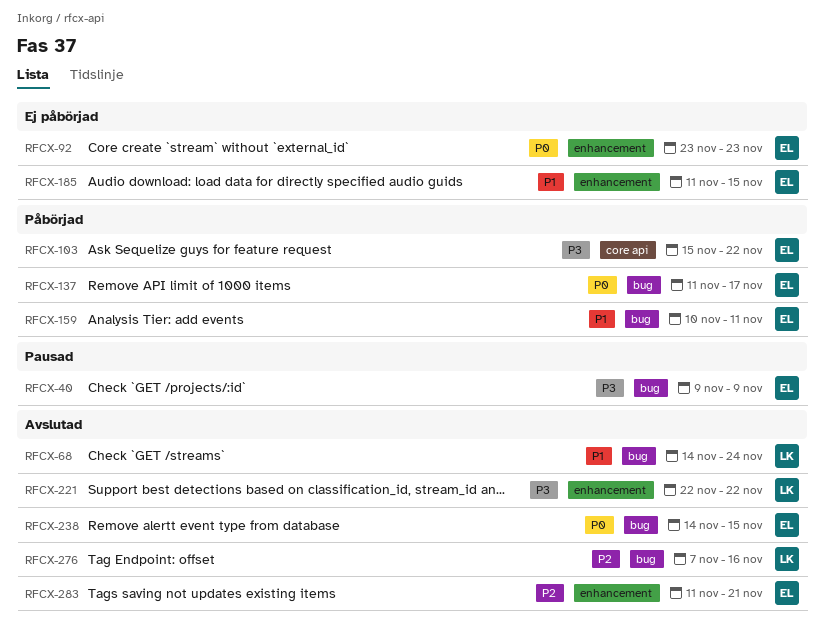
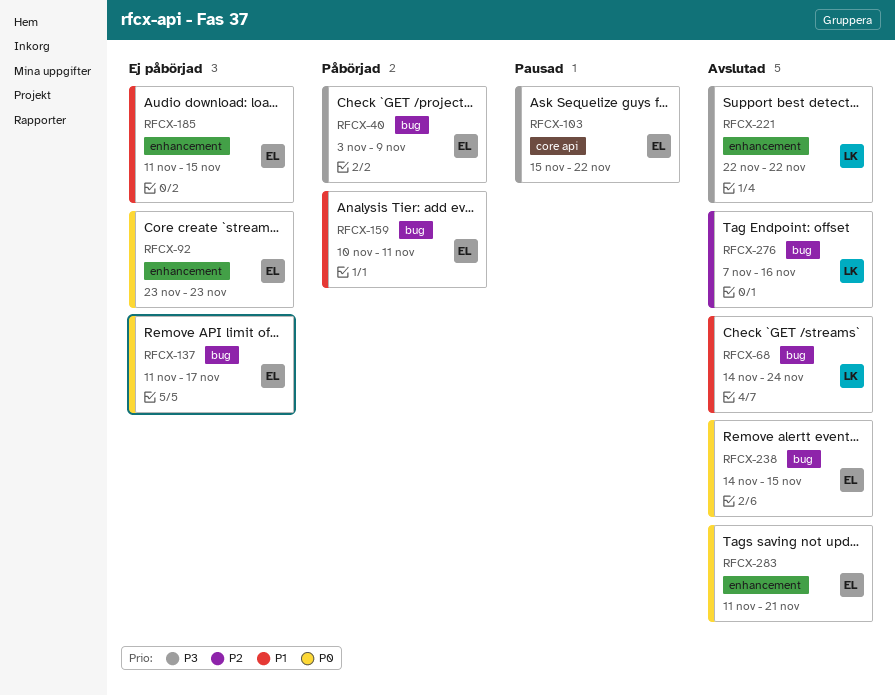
RFCX-40, status: Pausad -> Påbörjad
RFCX-40, start: Nov 9 -> Nov 3
RFCX-103, status: Påbörjad -> Pausad
RFCX-137, status: Påbörjad -> Ej påbörjad
RFCX-283, priority: P2 -> P0

